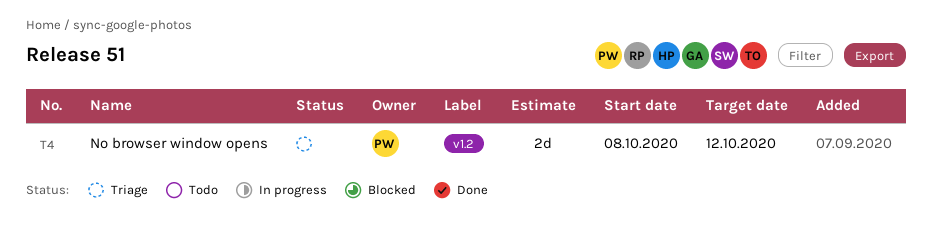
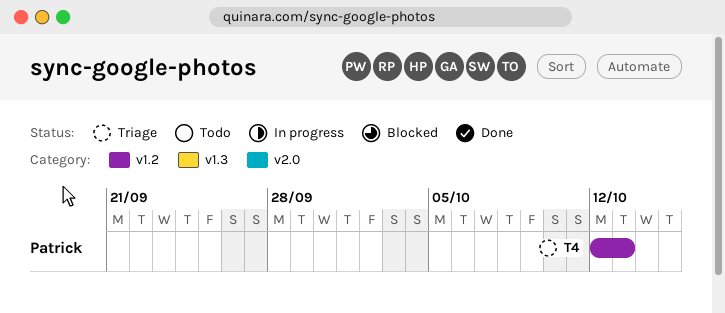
T4, start: Oct 8 -> Oct 12
T4, due: Oct 12 -> Oct 13

